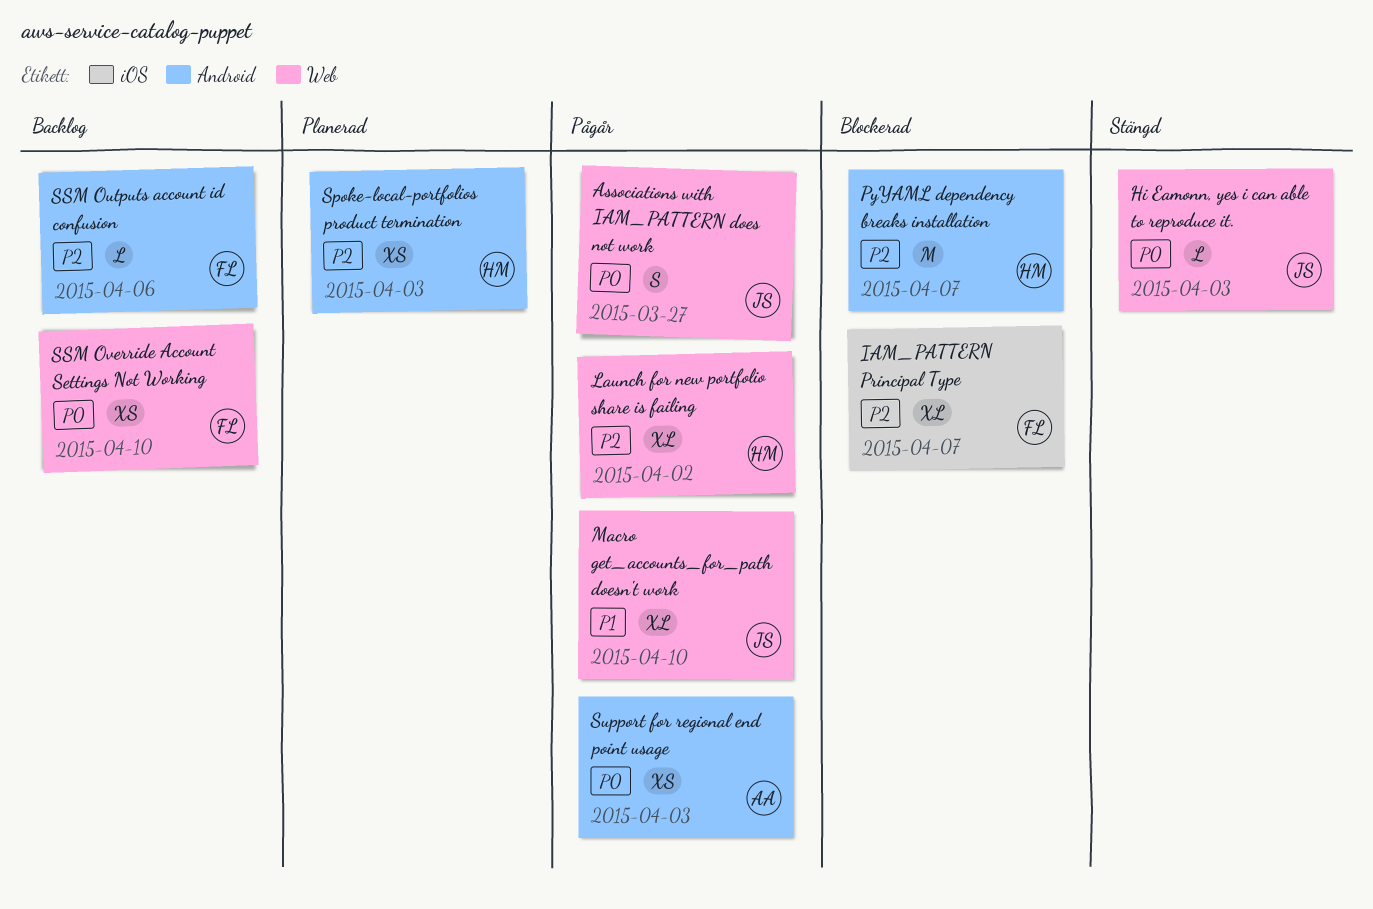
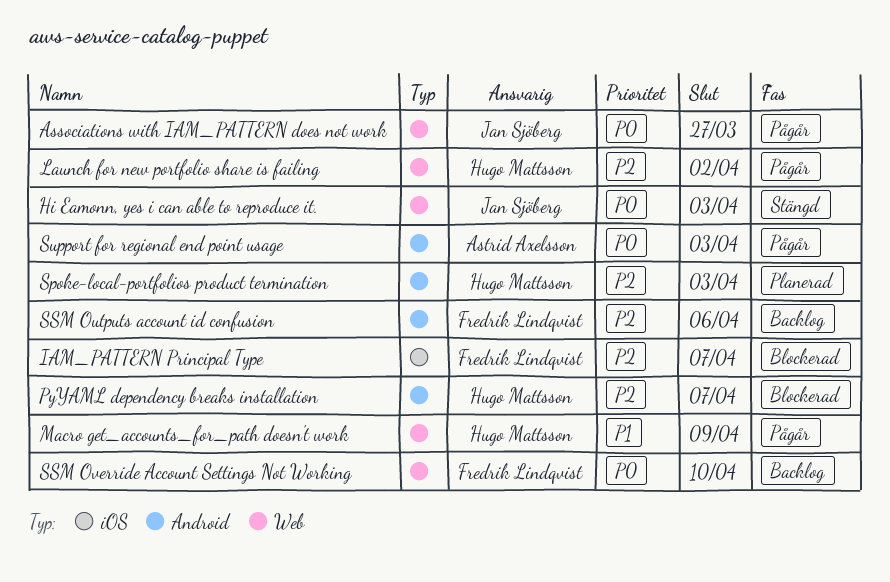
Macro get_accounts_for_path doesn't work, owner: Jan Sjöberg -> Hugo Mattsson
Macro get_accounts_for_path doesn't work, due: Apr 10 -> Apr 9

